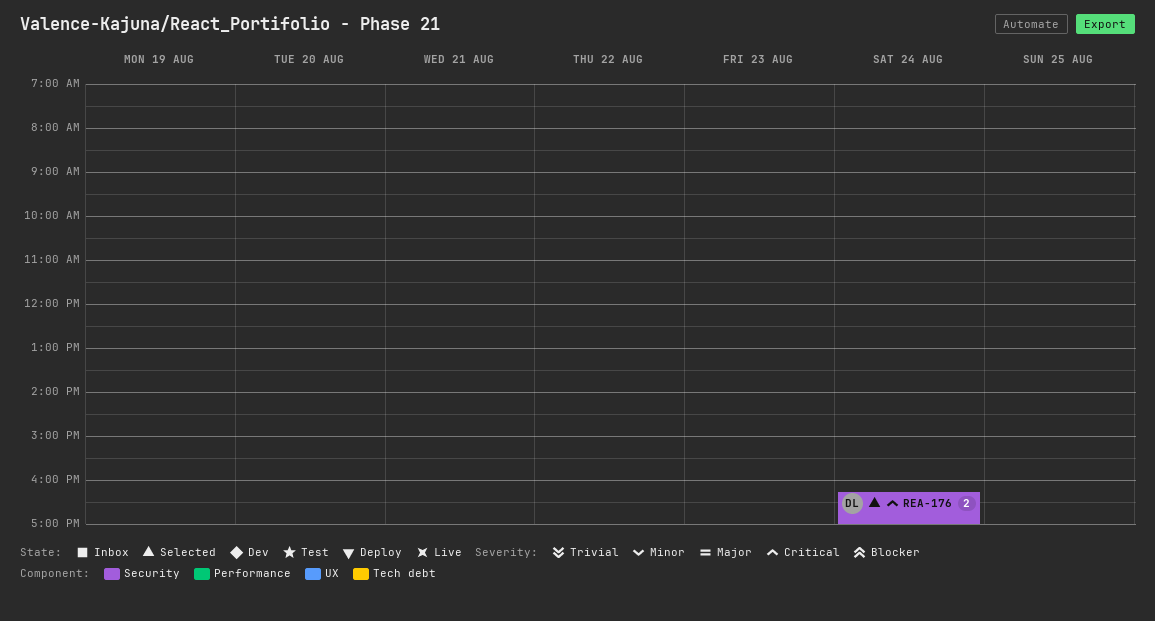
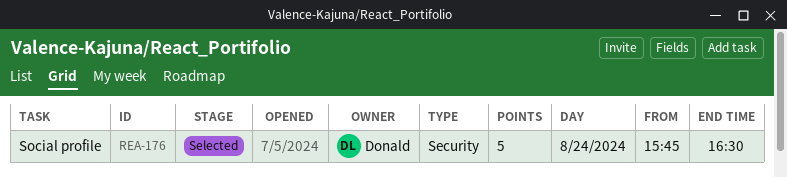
REA-176, estimate: 2 -> 5
REA-176, begins: 16:15 -> 15:45
REA-176, ends: 17:00 -> 16:30

